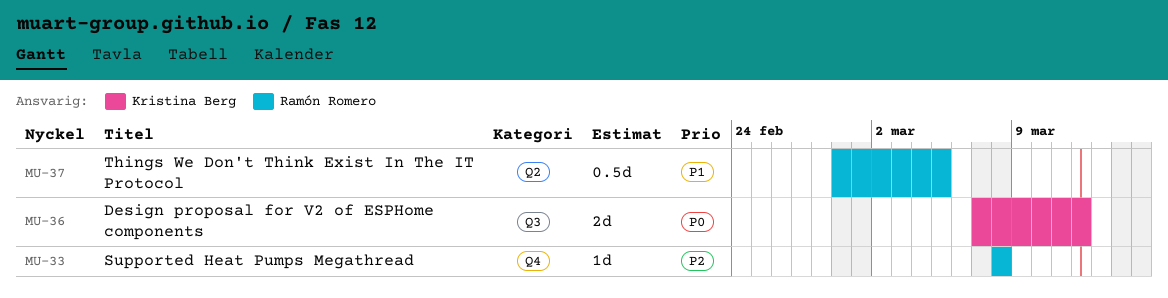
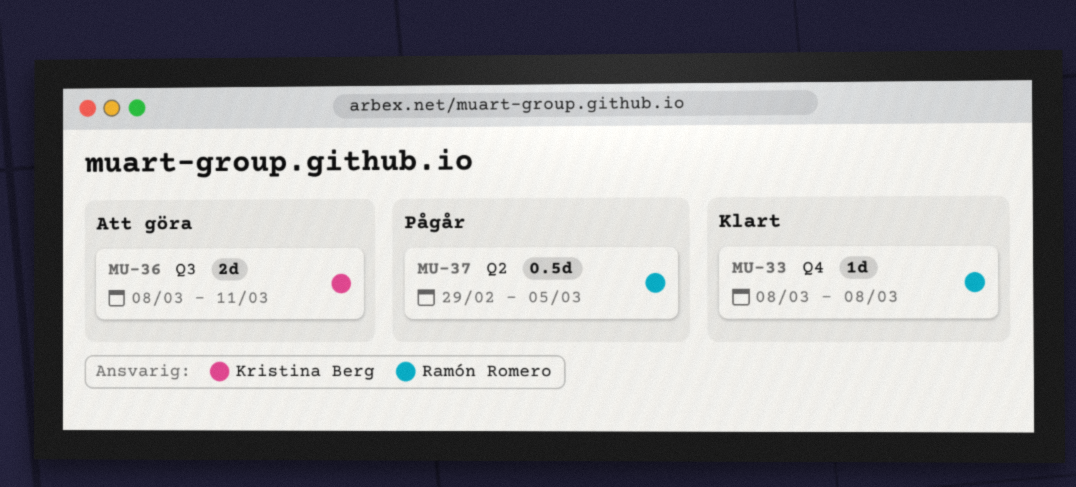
MU-36, start: Mar 7 -> Mar 8
MU-36, due: Mar 12 -> Mar 11

